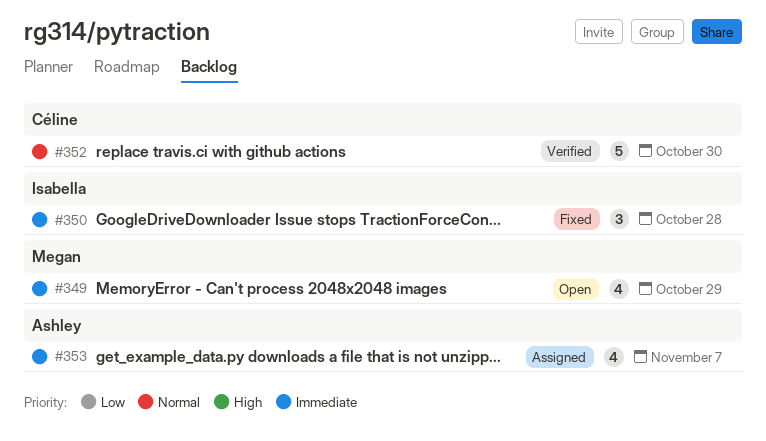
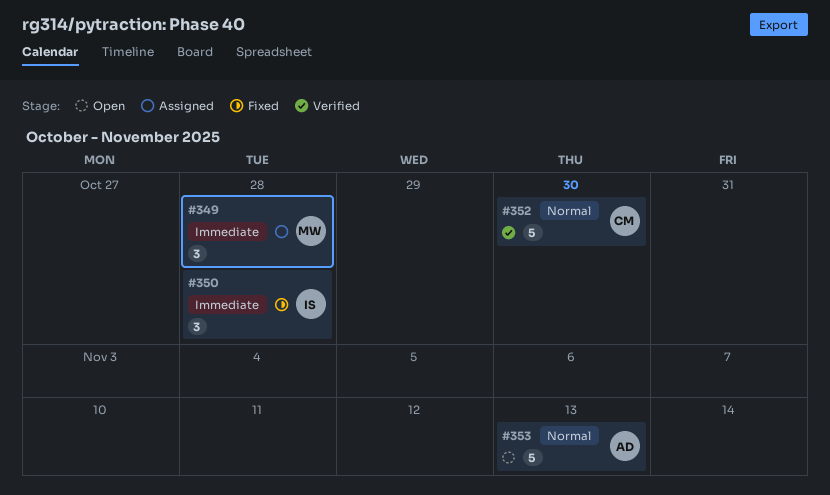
#349, status: Open -> Assigned
#349, estimate: 4 -> 3
#349, due: Oct 29 -> Oct 28
#353, status: Assigned -> Open
#353, priority: Immediate -> Normal
#353, estimate: 4 -> 5
#353, due: Nov 7 -> Nov 13

